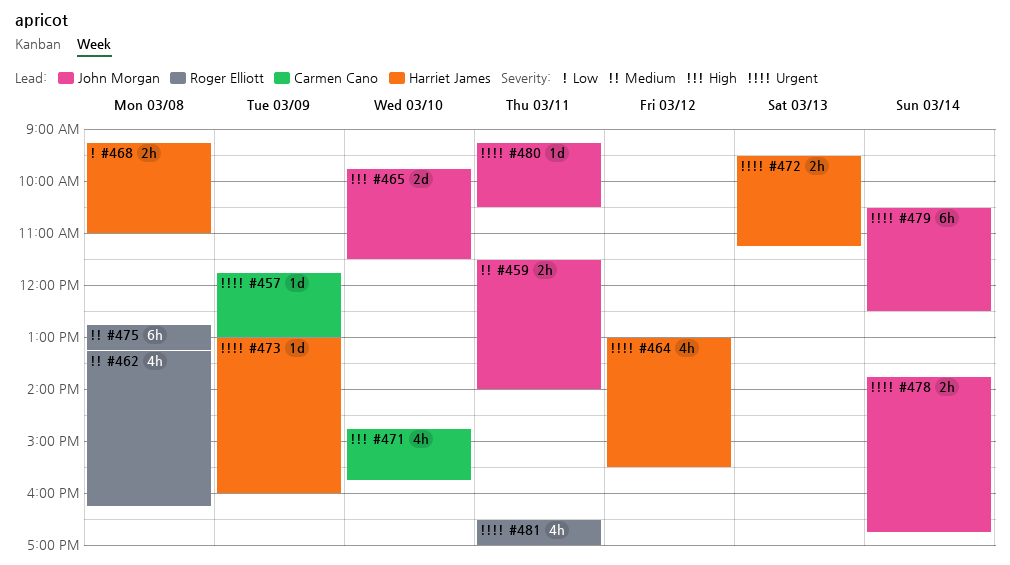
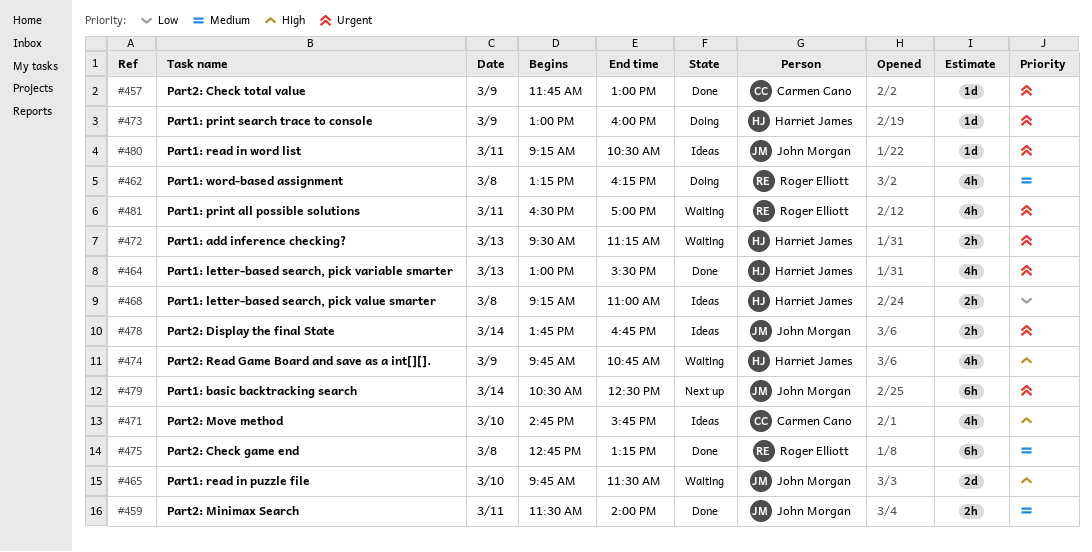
#464, day: Mar 12 -> Mar 13
#474: none -> present

